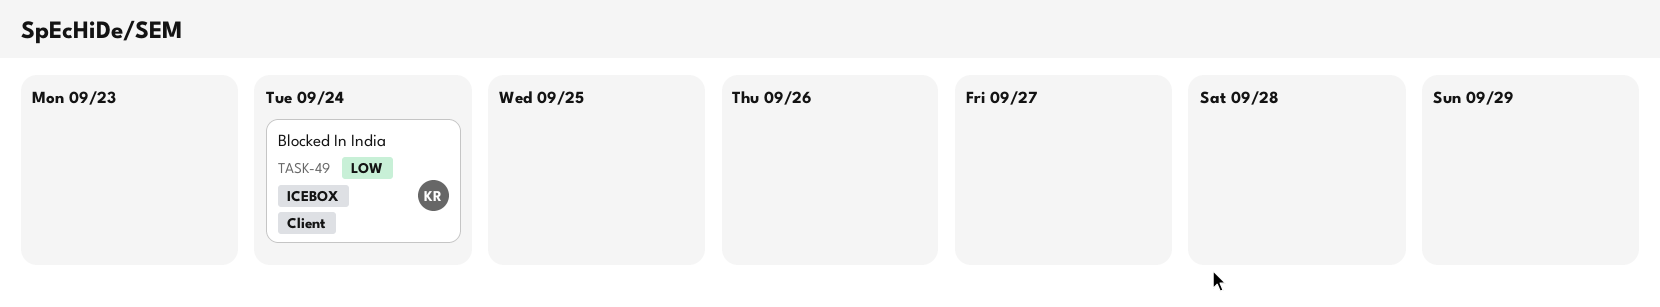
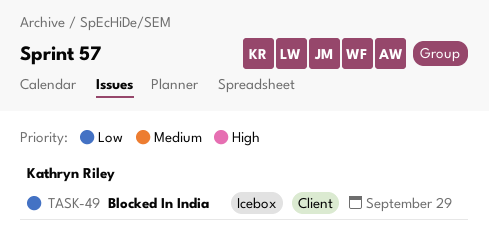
TASK-49, due: Sep 24 -> Sep 29

